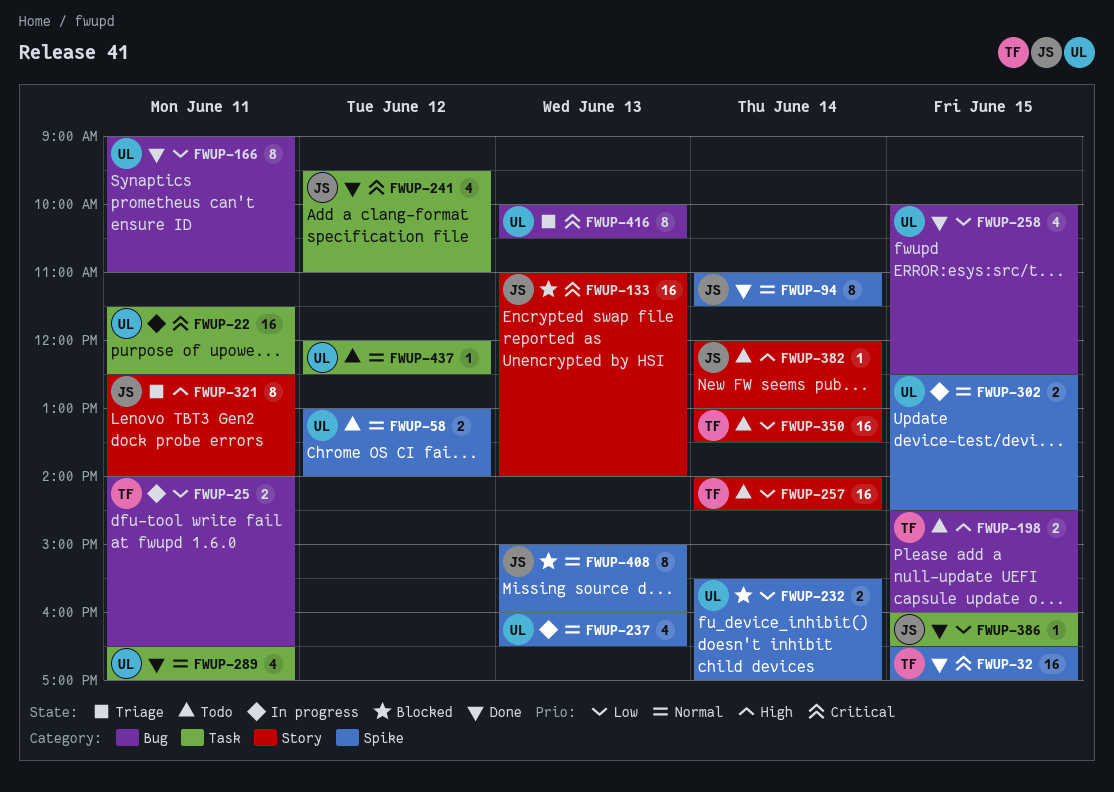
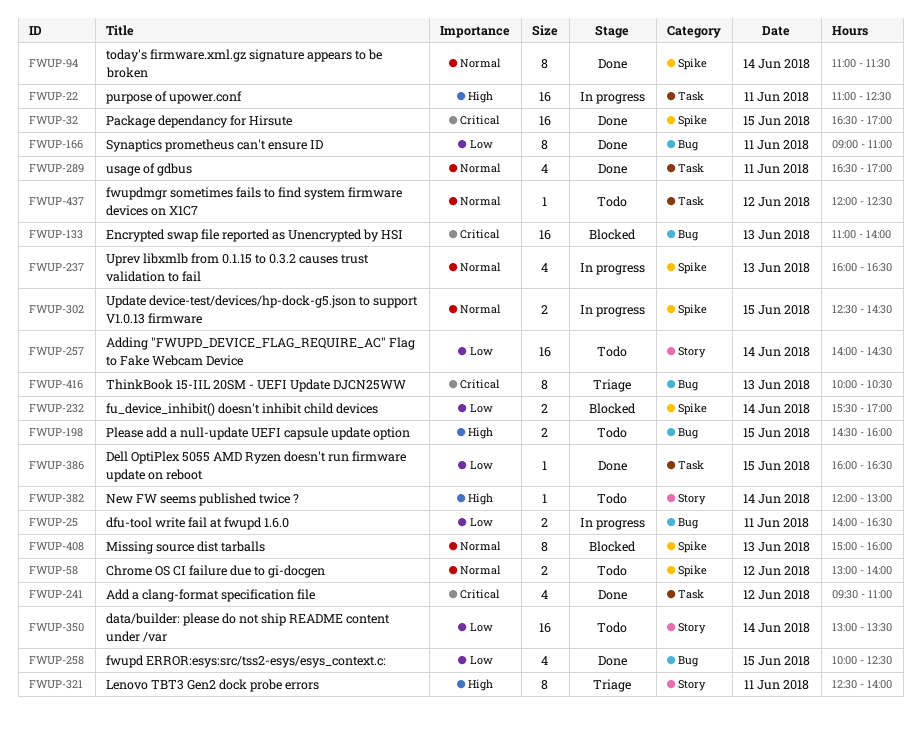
FWUP-22, priority: Critical -> High
FWUP-22, begins: 11:30 -> 11:00
FWUP-133, label: Story -> Bug

